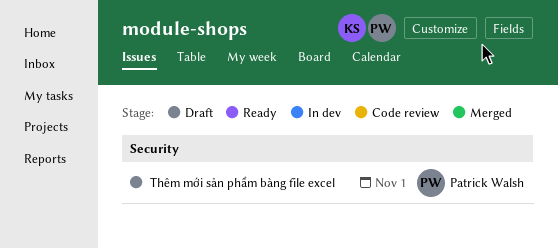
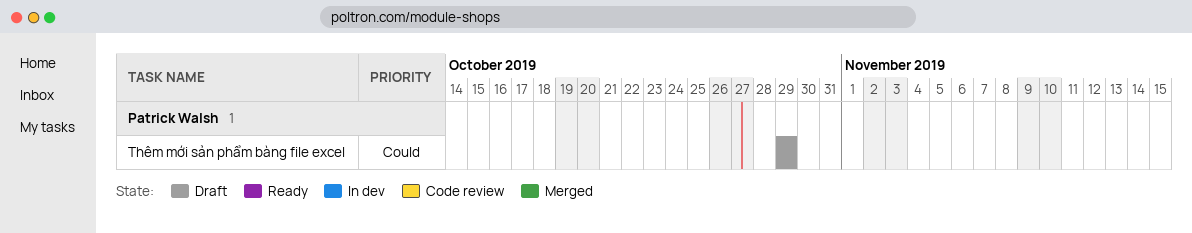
Thêm mới sản phẩm bàng file excel, due: Nov 1 -> Oct 29

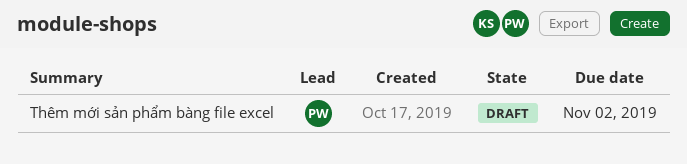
Thêm mới sản phẩm bàng file excel, due: Oct 29 -> Nov 2

